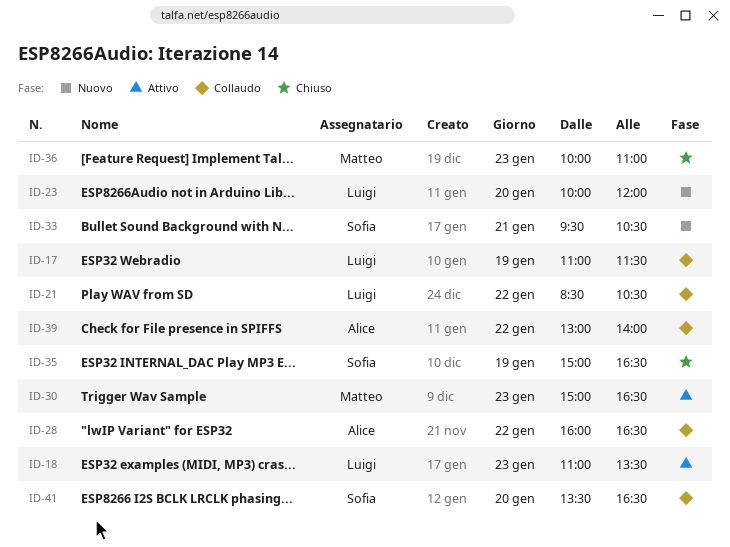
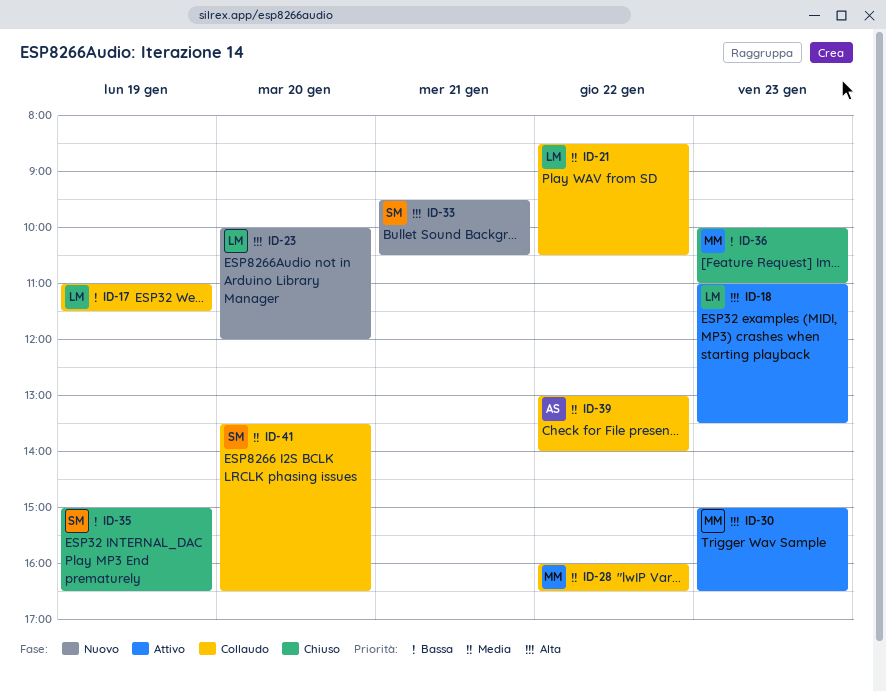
ID-28, owner: Alice -> Matteo

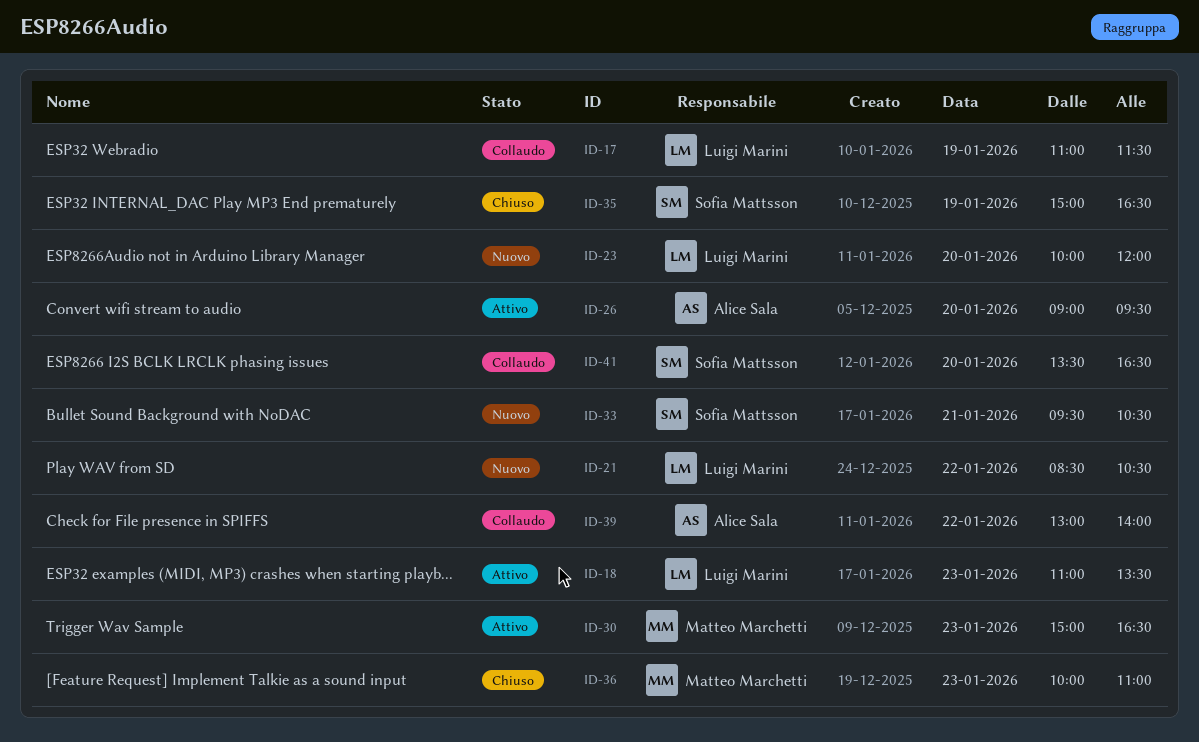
ID-21, status: Collaudo -> Nuovo
ID-26: none -> present
ID-28: present -> none

